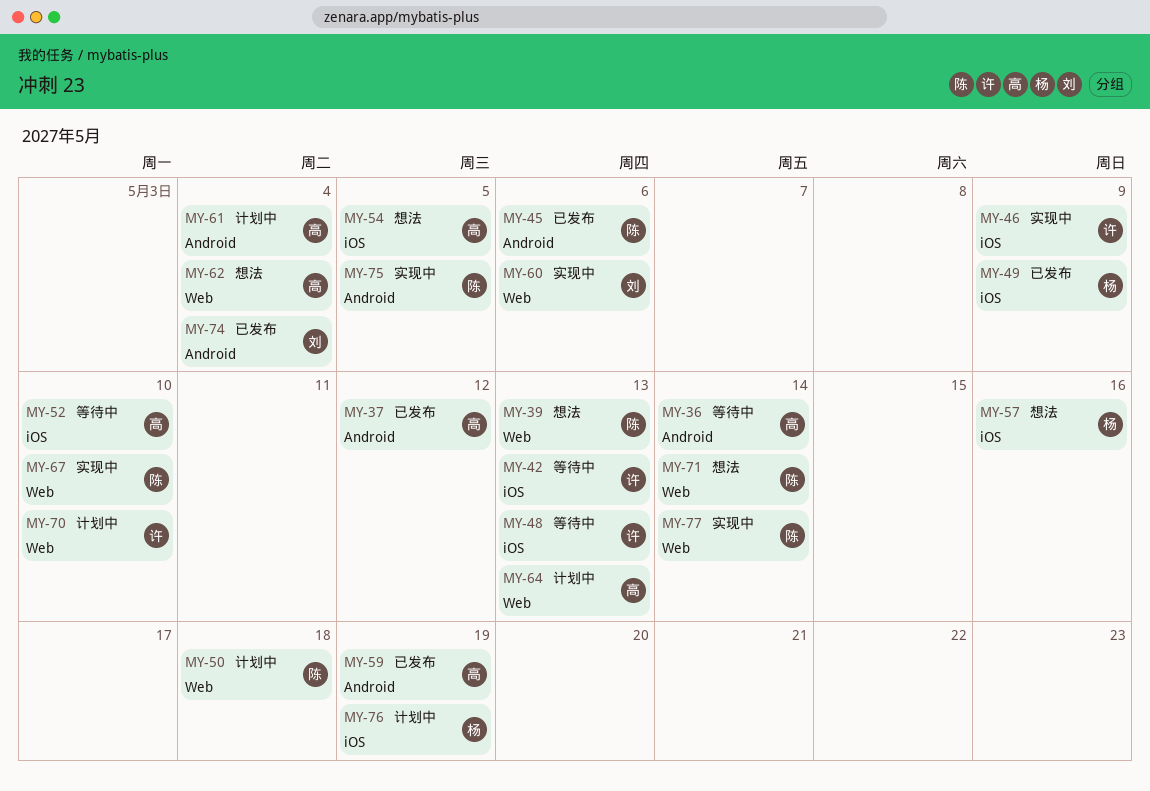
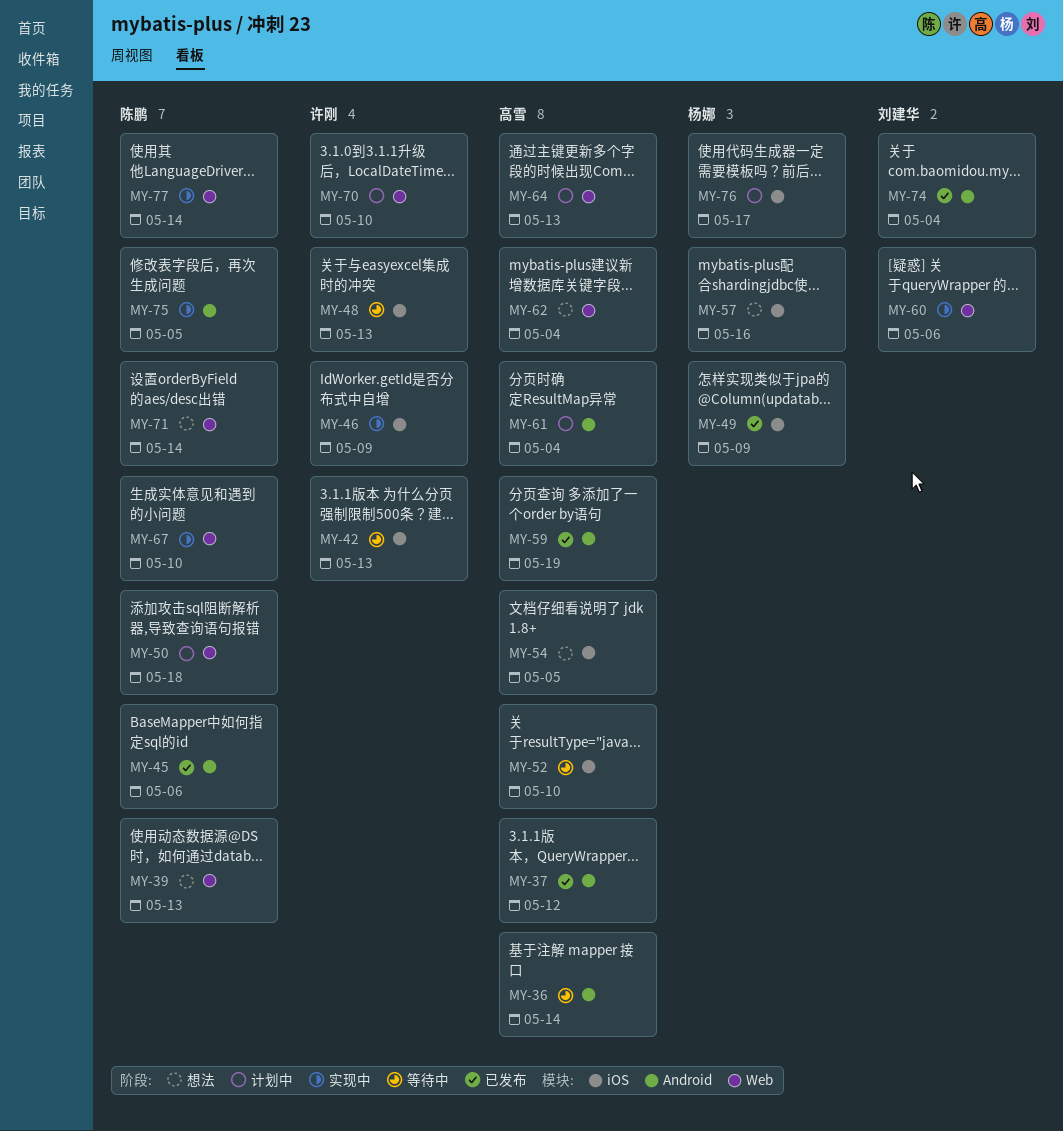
MY-76, due: May 19 -> May 17

